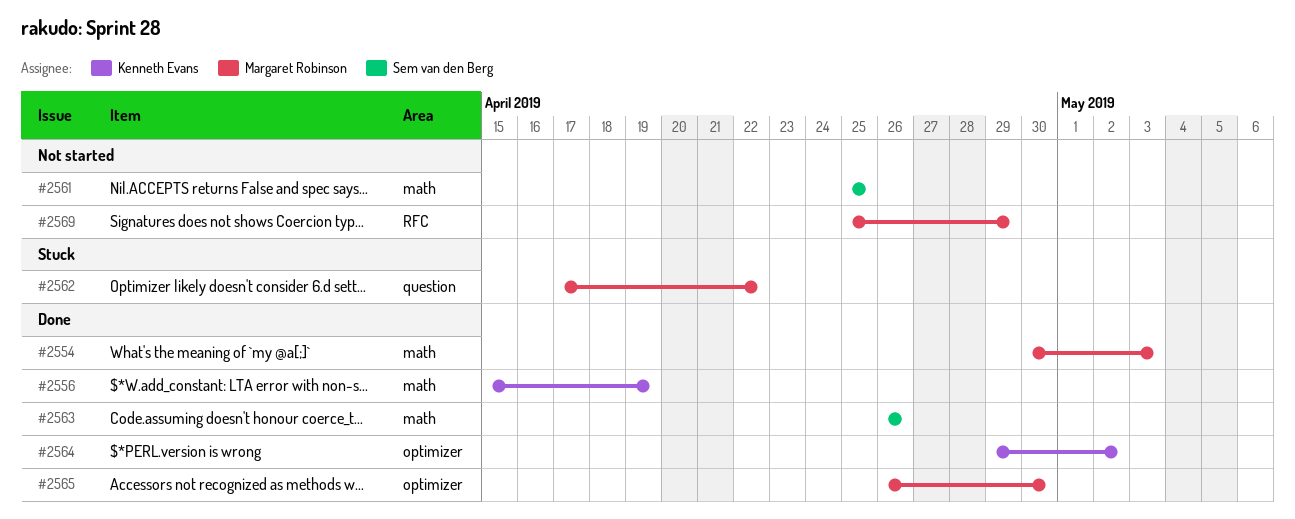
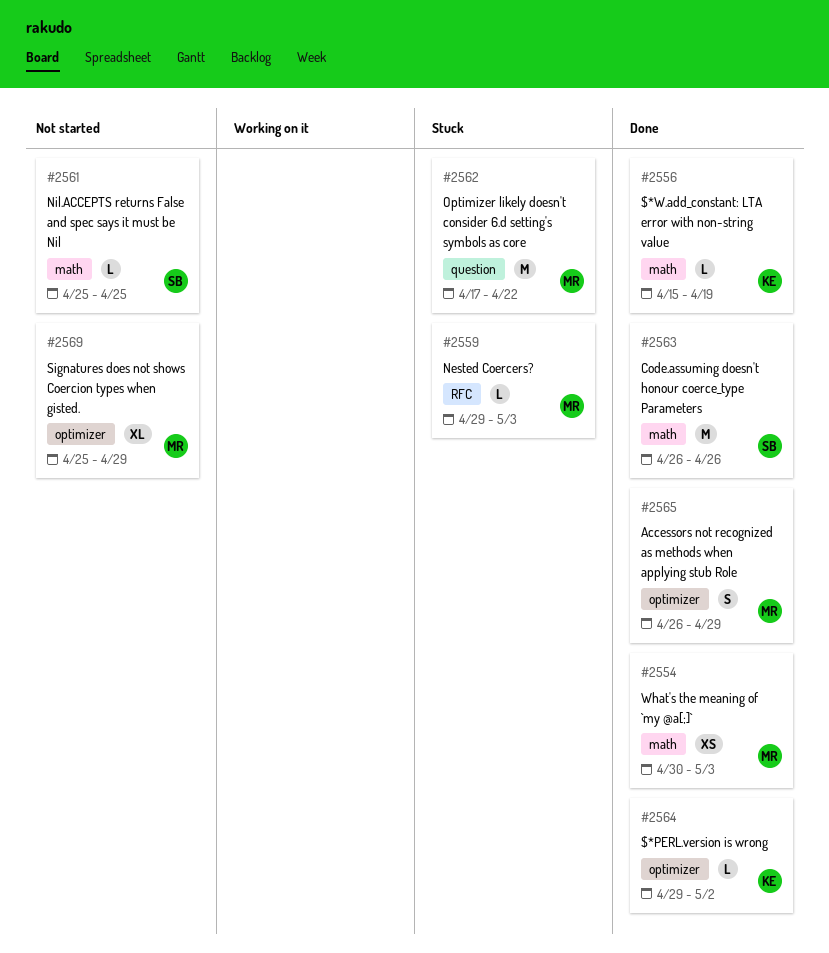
#2559: none -> present
#2565, due: Apr 30 -> Apr 29
#2569, label: RFC -> optimizer

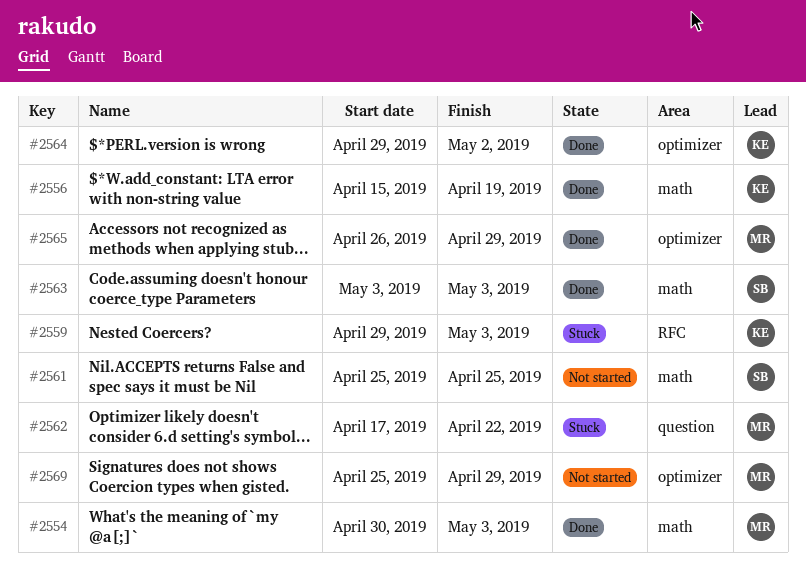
#2559, owner: MR -> KE
#2563, start: Apr 26 -> May 3
#2563, due: Apr 26 -> May 3

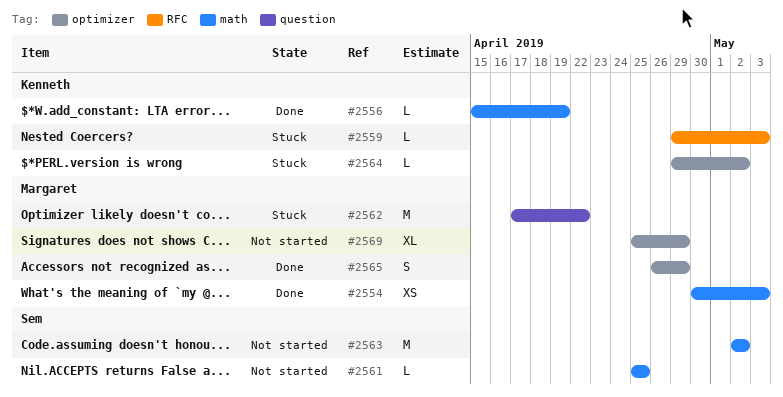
#2563, status: Done -> Not started
#2563, start: May 3 -> May 2
#2563, due: May 3 -> May 2
#2564, status: Done -> Stuck

